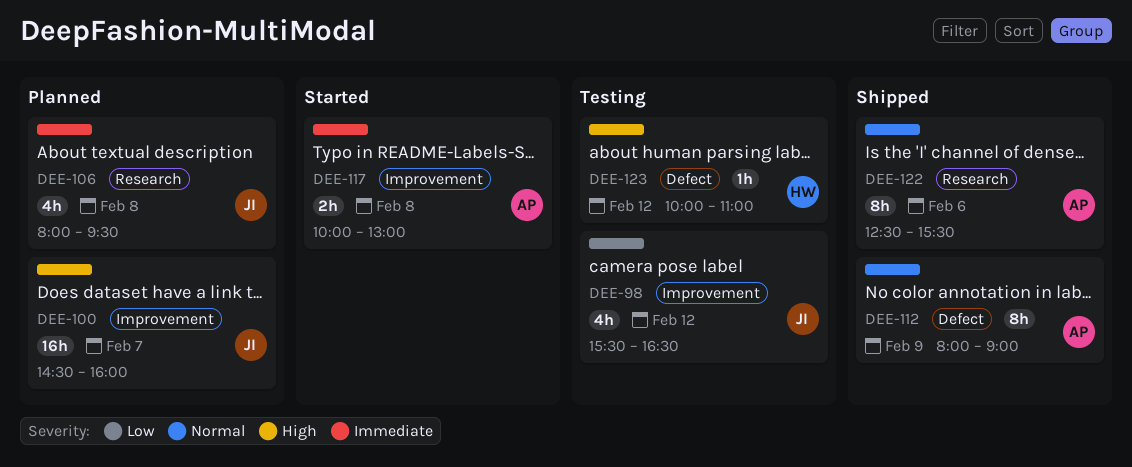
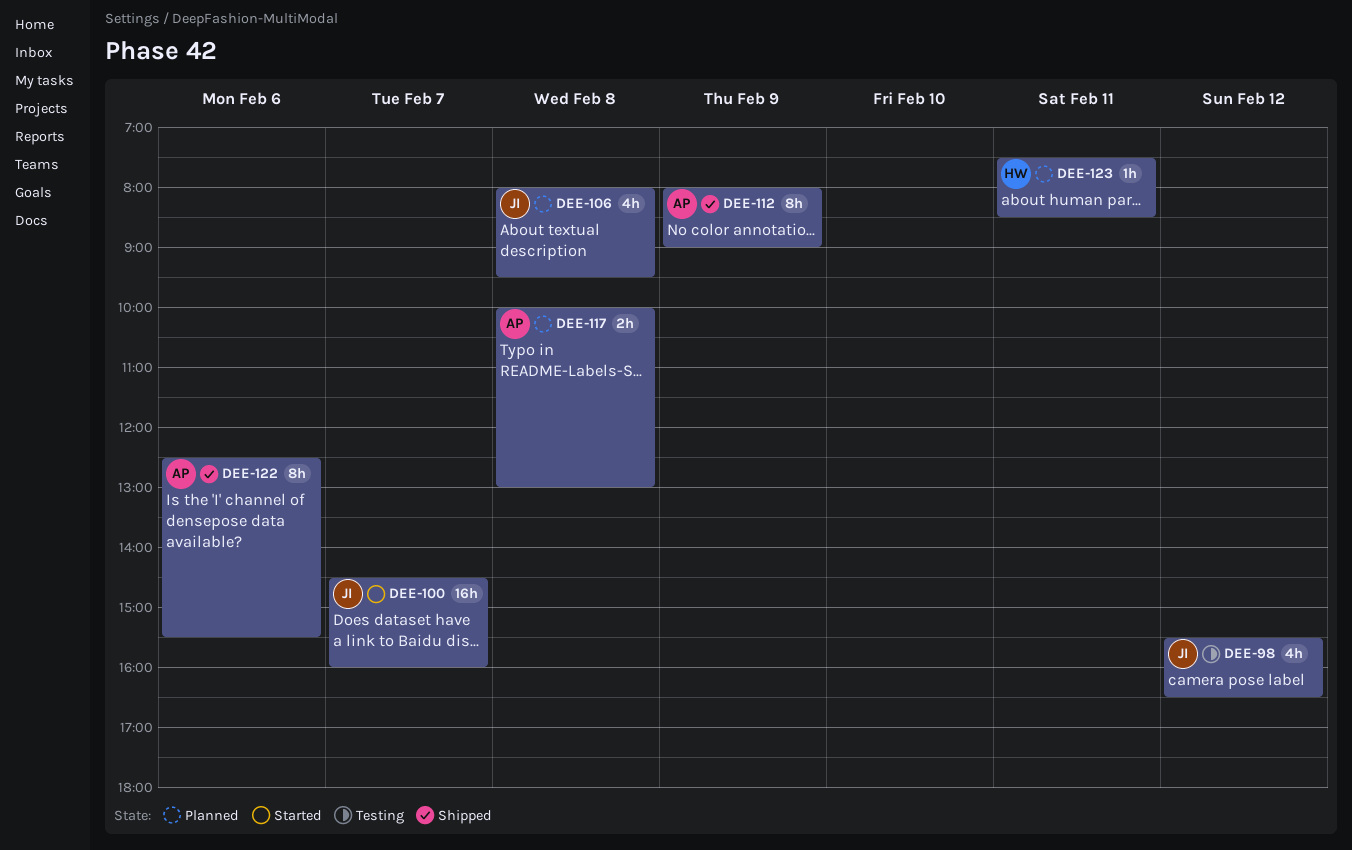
DEE-100, status: Planned -> Started
DEE-117, status: Started -> Planned
DEE-123, status: Testing -> Planned
DEE-123, day: Feb 12 -> Feb 11
DEE-123, begins: 10:00 -> 07:30
DEE-123, ends: 11:00 -> 08:30

